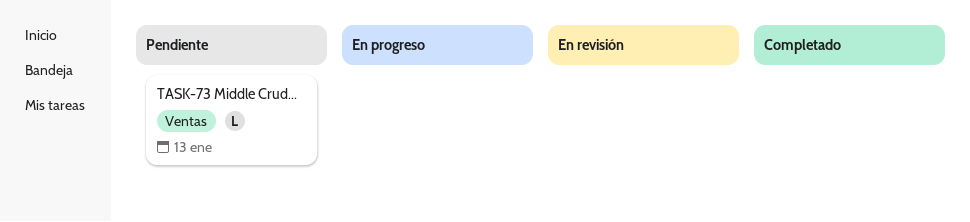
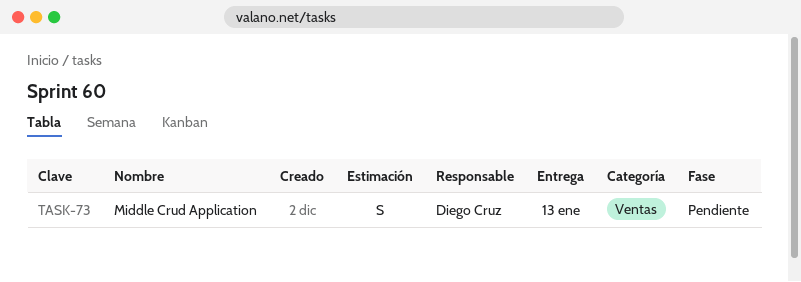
TASK-73, estimate: L -> S

